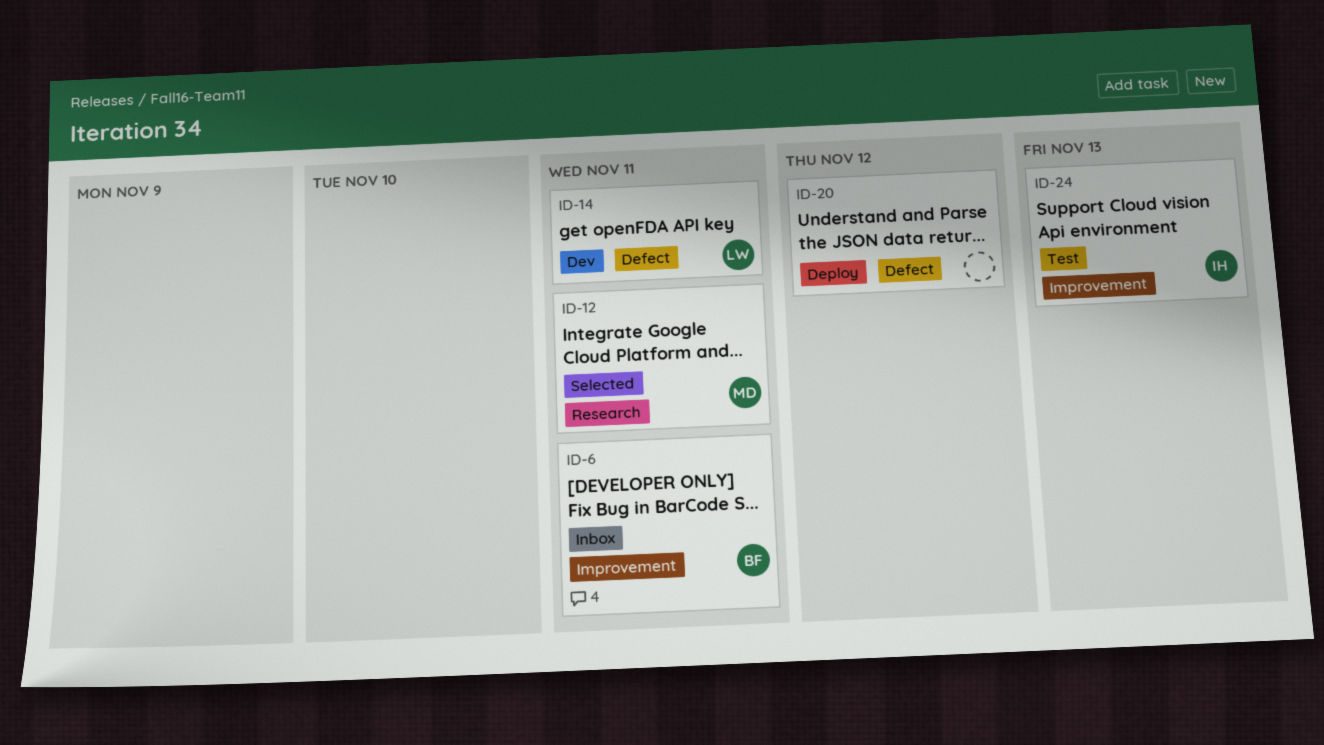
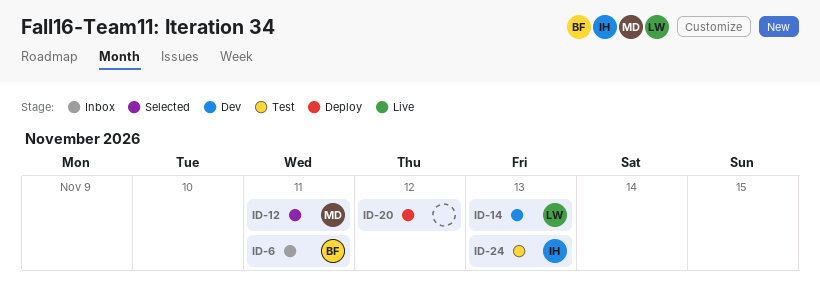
ID-14, due: Nov 11 -> Nov 13

